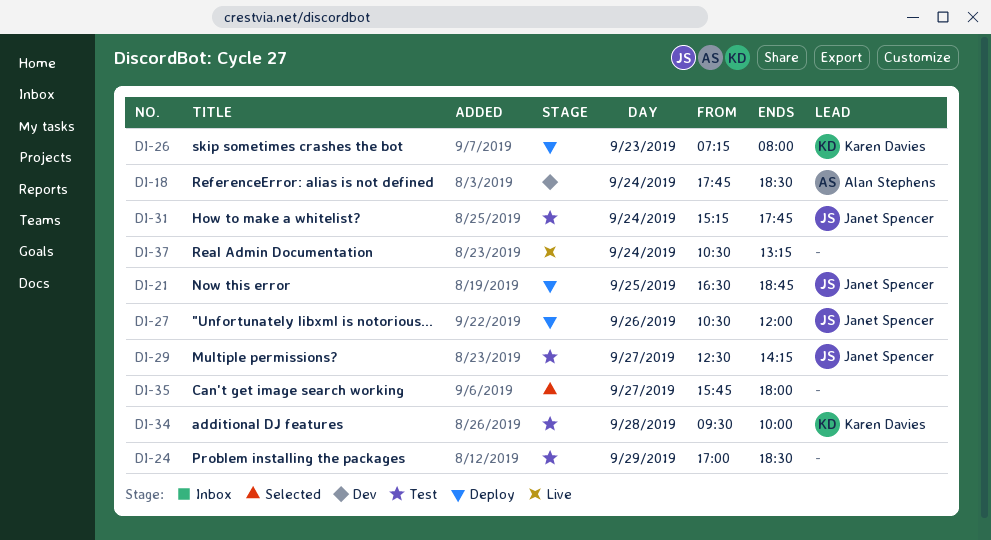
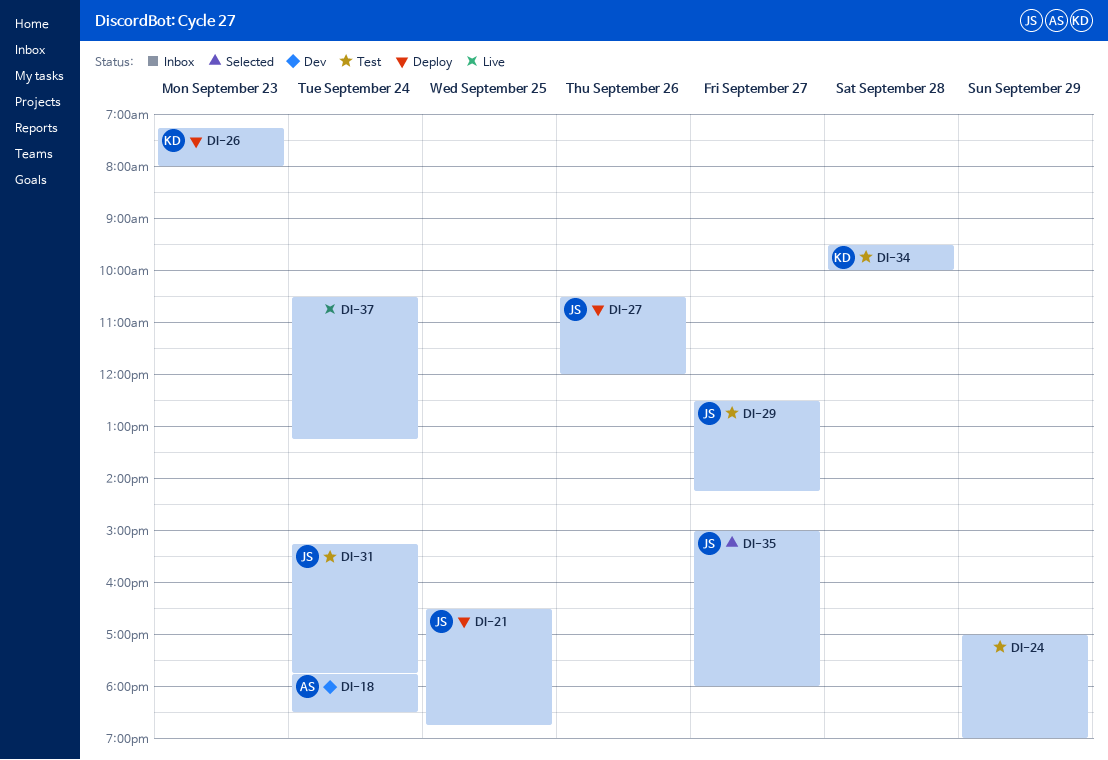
DI-24, ends: 18:30 -> 19:00
DI-35, owner: none -> Janet Spencer
DI-35, begins: 15:45 -> 15:00

